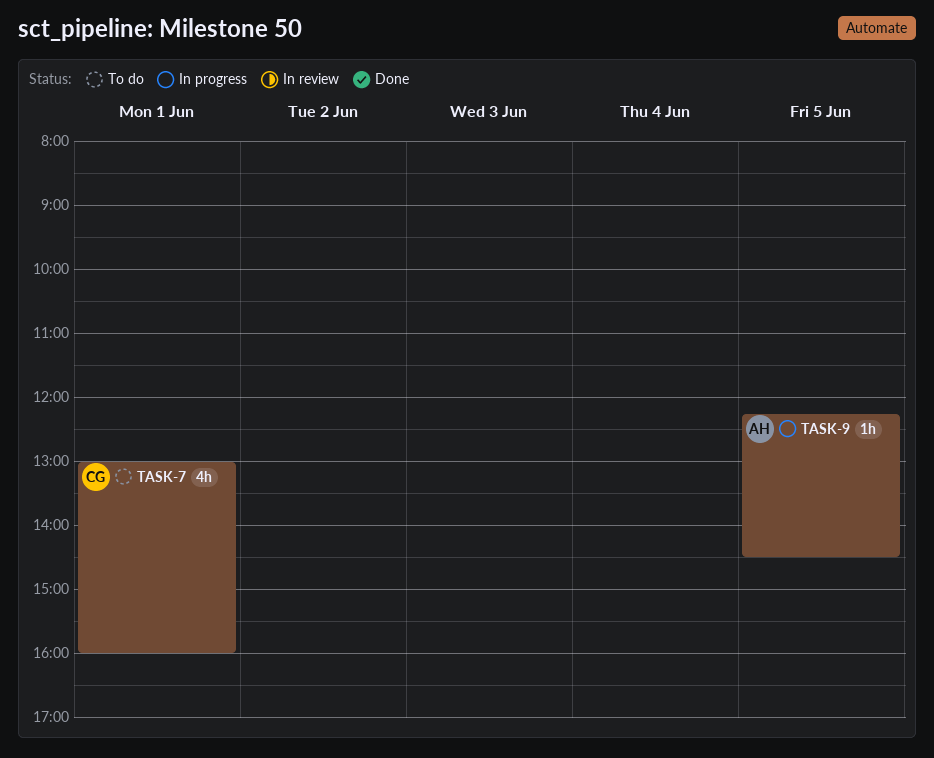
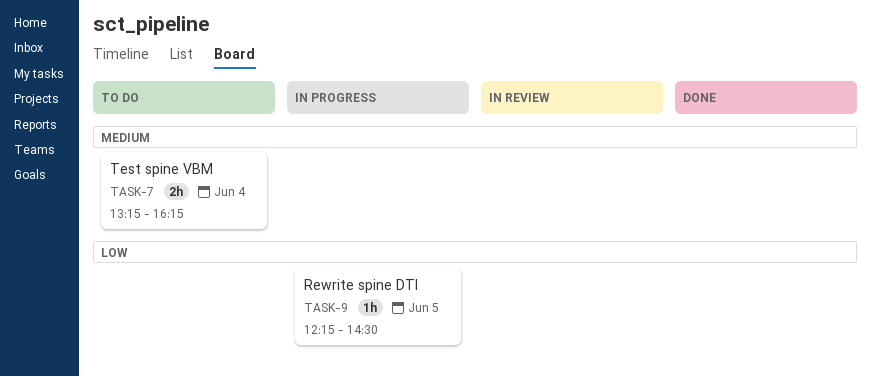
TASK-7, estimate: 4h -> 2h
TASK-7, day: Jun 1 -> Jun 4
TASK-7, begins: 13:00 -> 13:15
TASK-7, ends: 16:00 -> 16:15

